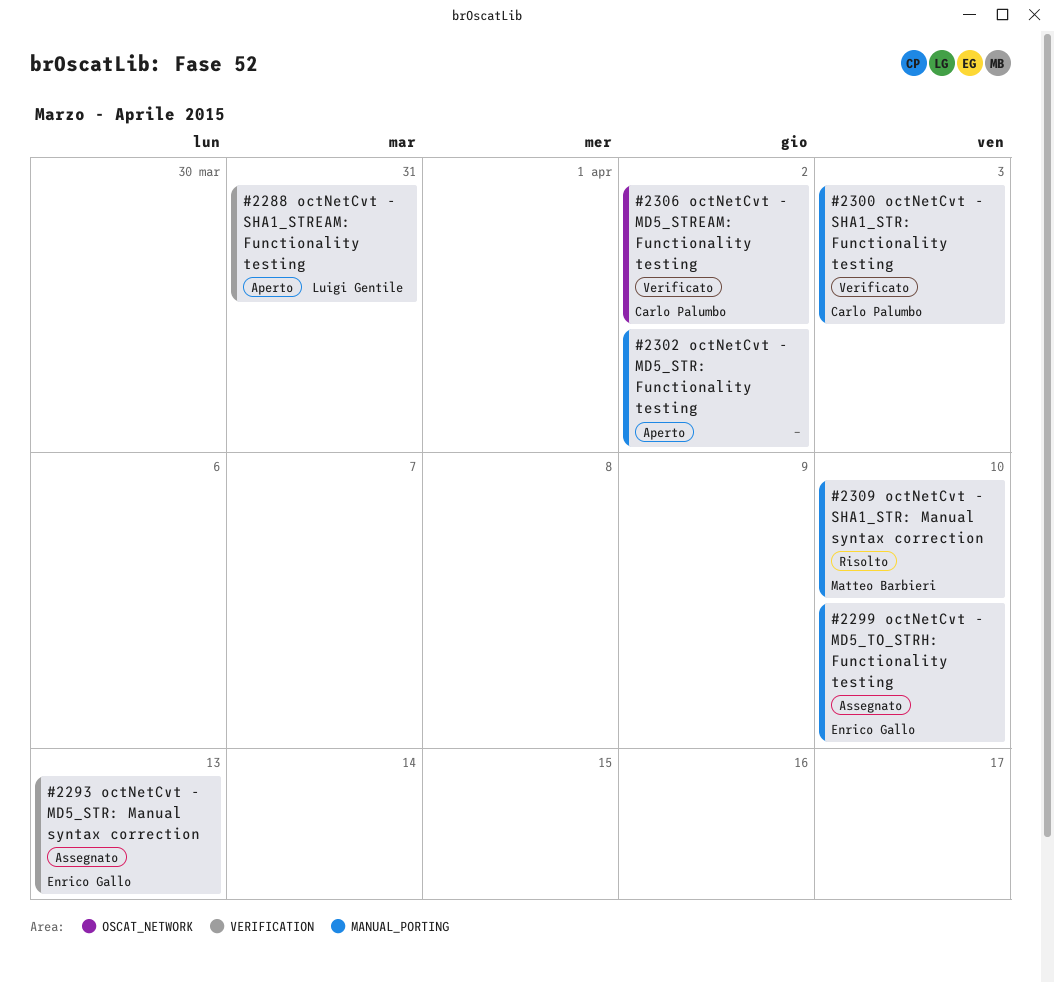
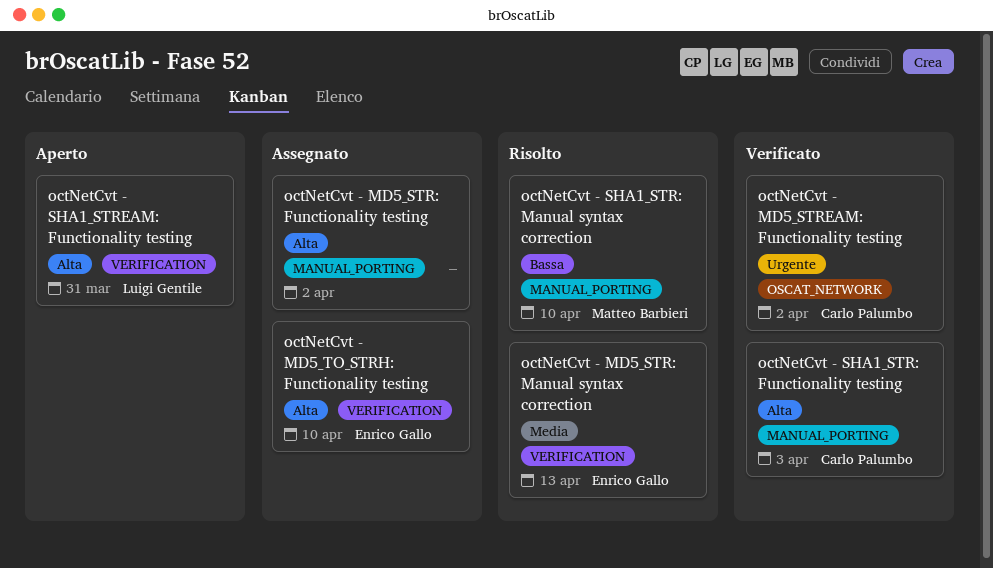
octNetCvt - MD5_STR: Functionality testing, status: Aperto -> Assegnato
octNetCvt - MD5_STR: Manual syntax correction, status: Assegnato -> Risolto
octNetCvt - MD5_TO_STRH: Functionality testing, label: MANUAL_PORTING -> VERIFICATION

